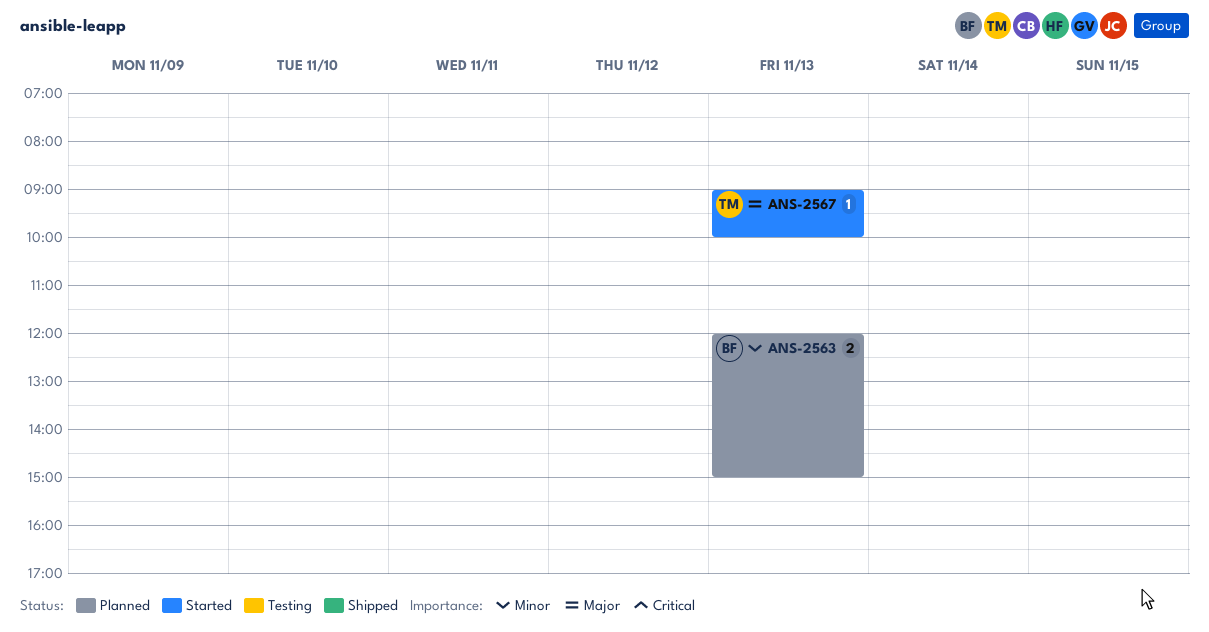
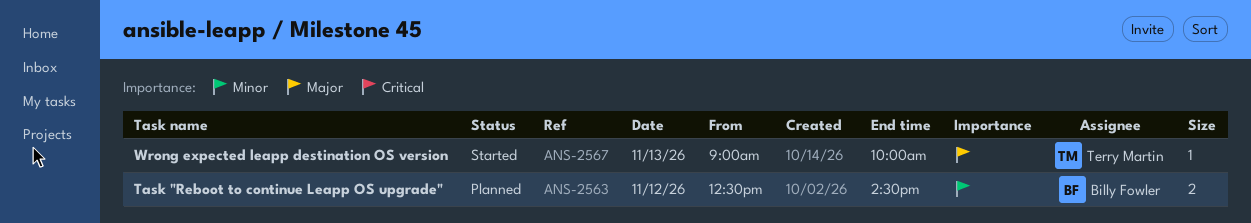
ANS-2563, day: Nov 13 -> Nov 12
ANS-2563, begins: 12:00 -> 12:30
ANS-2563, ends: 15:00 -> 14:30

